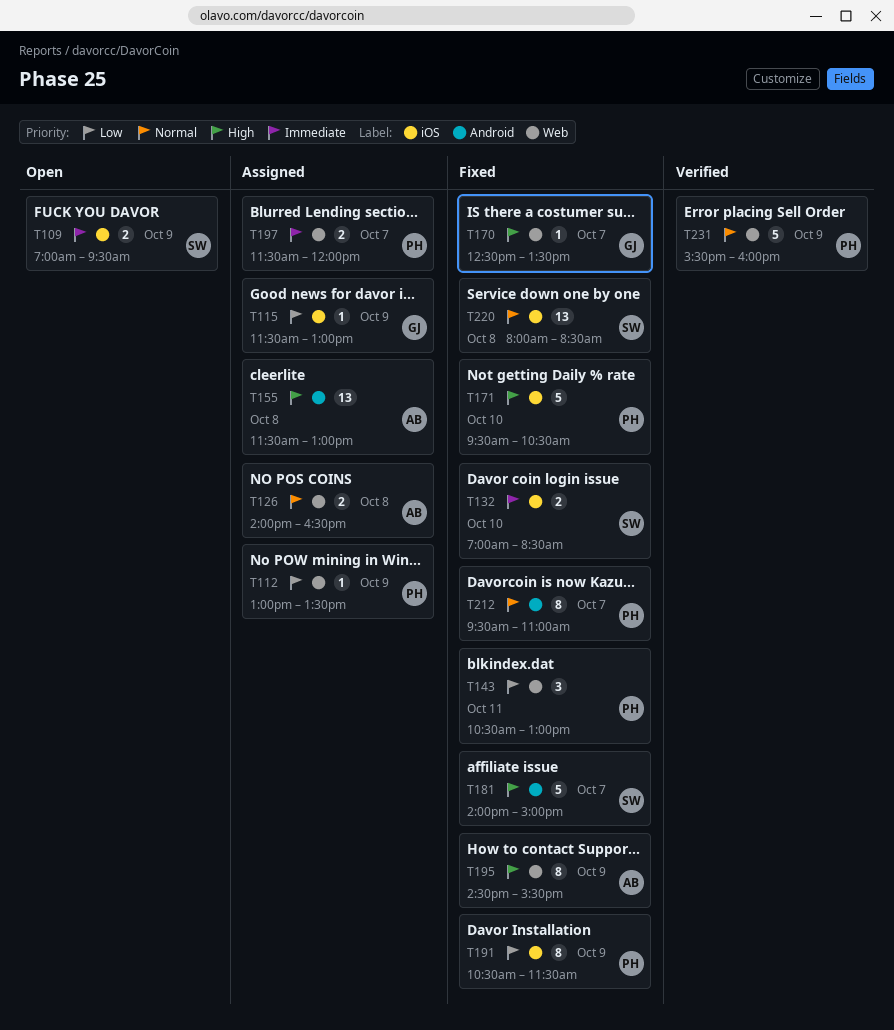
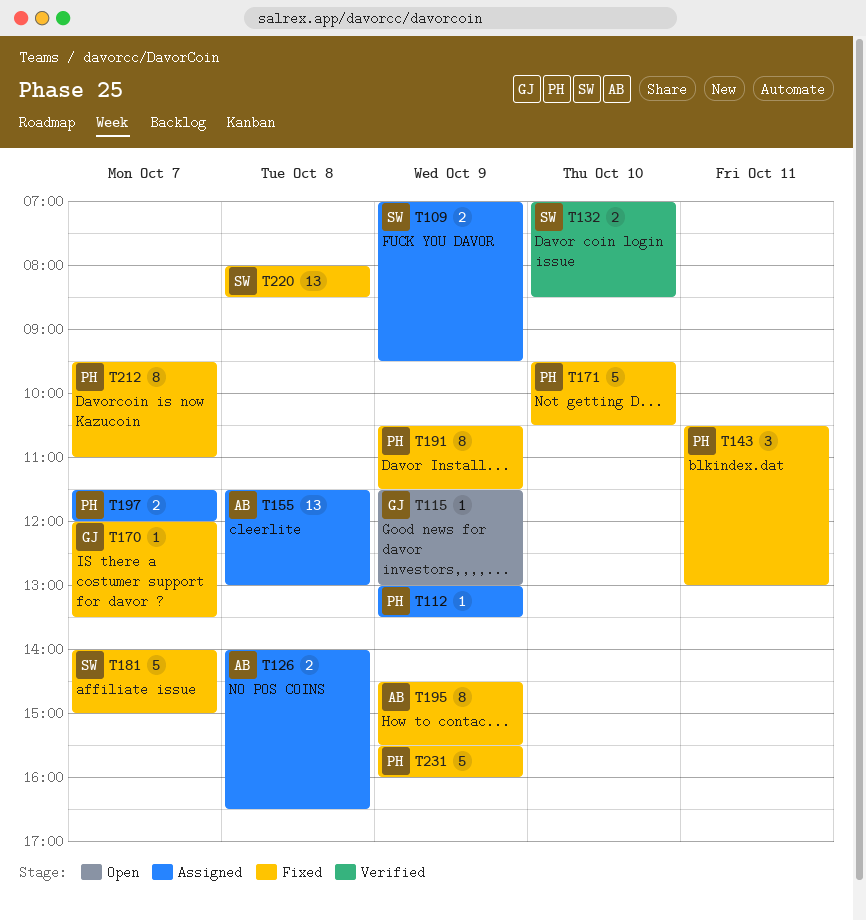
T109, status: Open -> Assigned
T115, status: Assigned -> Open
T132, status: Fixed -> Verified
T170, begins: 12:30 -> 12:00
T231, status: Verified -> Fixed

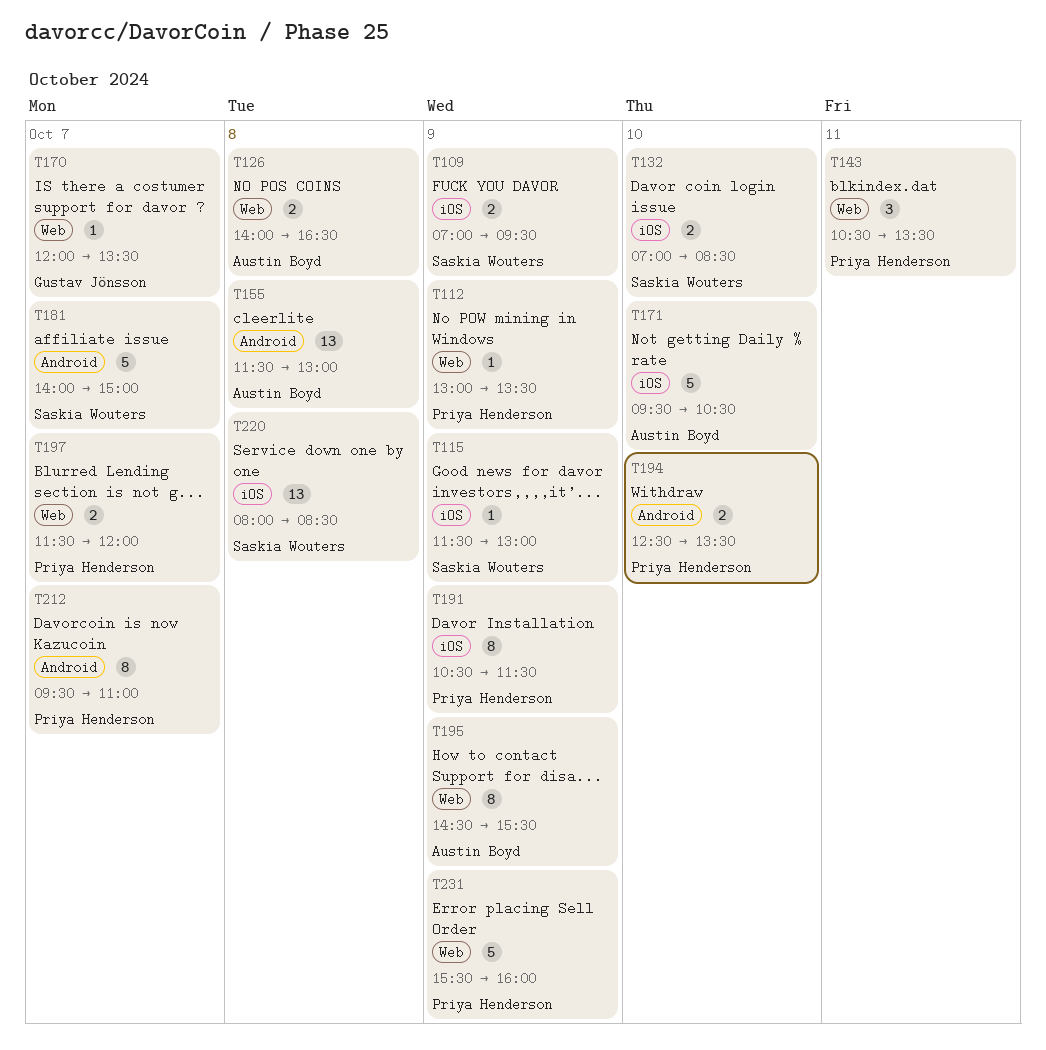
T115, owner: Gustav Jönsson -> Saskia Wouters
T143, ends: 13:00 -> 13:30
T171, owner: Priya Henderson -> Austin Boyd
T194: none -> present

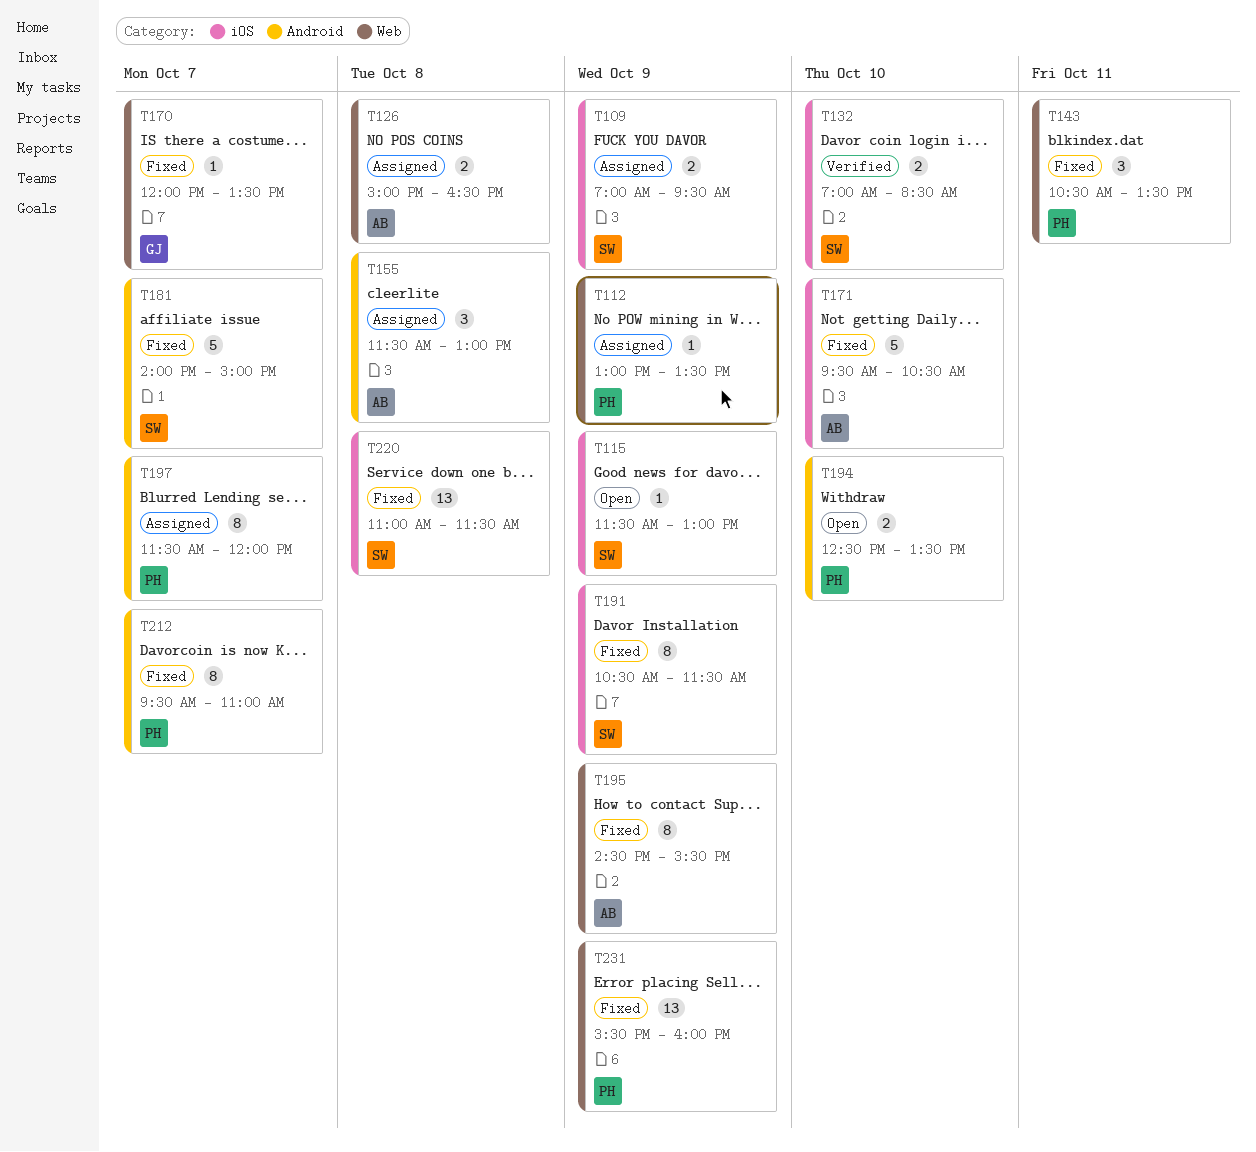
T126, begins: 14:00 -> 15:00
T155, estimate: 13 -> 3
T191, owner: Priya Henderson -> Saskia Wouters
T197, label: Web -> Android
T197, estimate: 2 -> 8
T220, begins: 08:00 -> 11:00
T220, ends: 08:30 -> 11:30
T231, estimate: 5 -> 13

